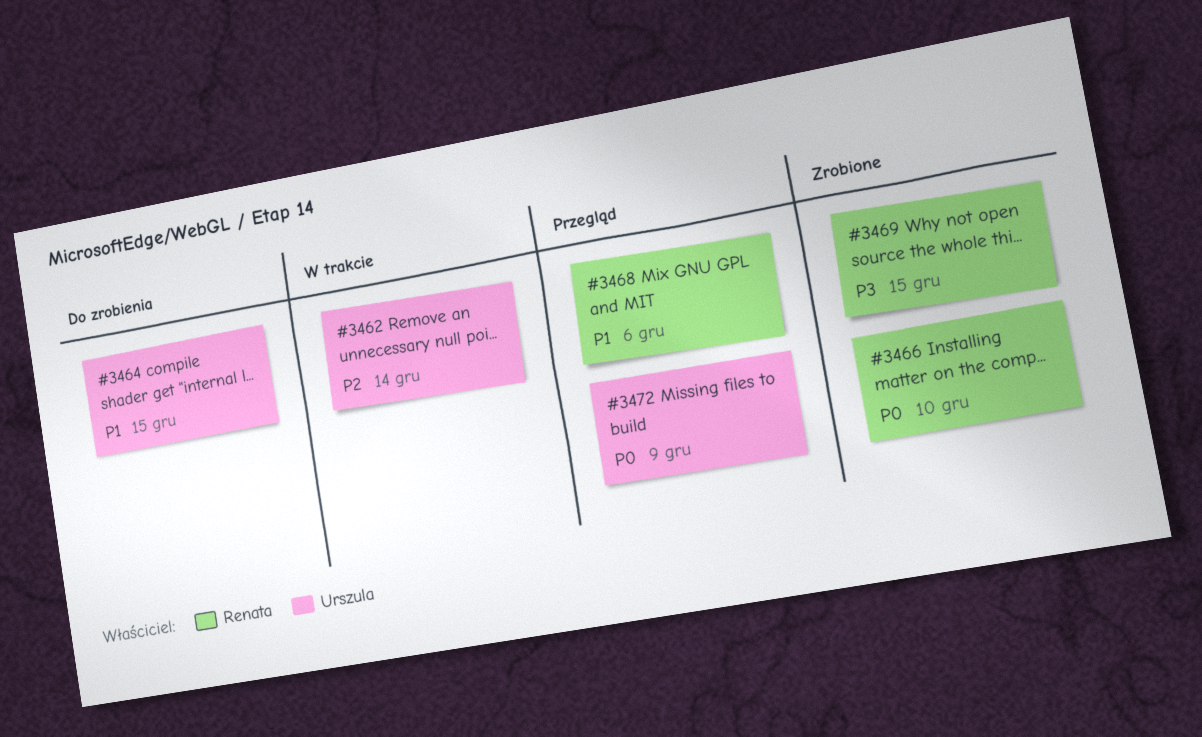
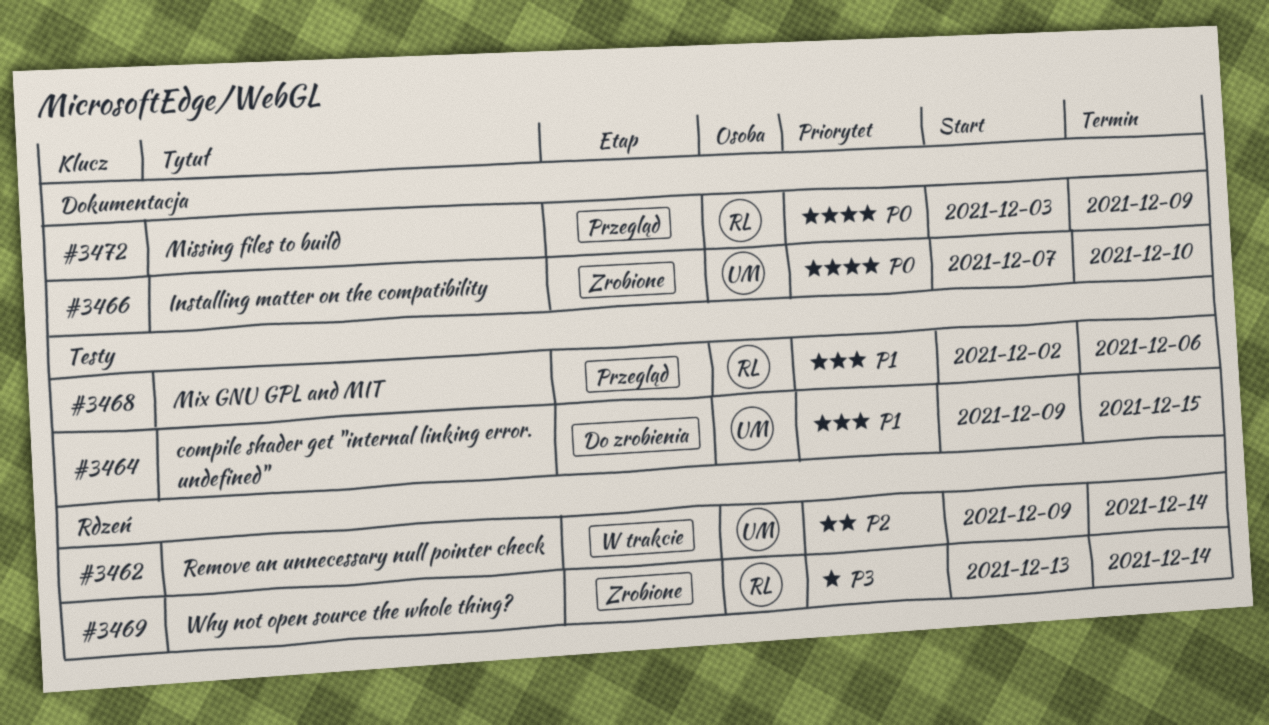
#3466, owner: Renata -> Urszula
#3469, due: Dec 15 -> Dec 14
#3472, owner: Urszula -> Renata

